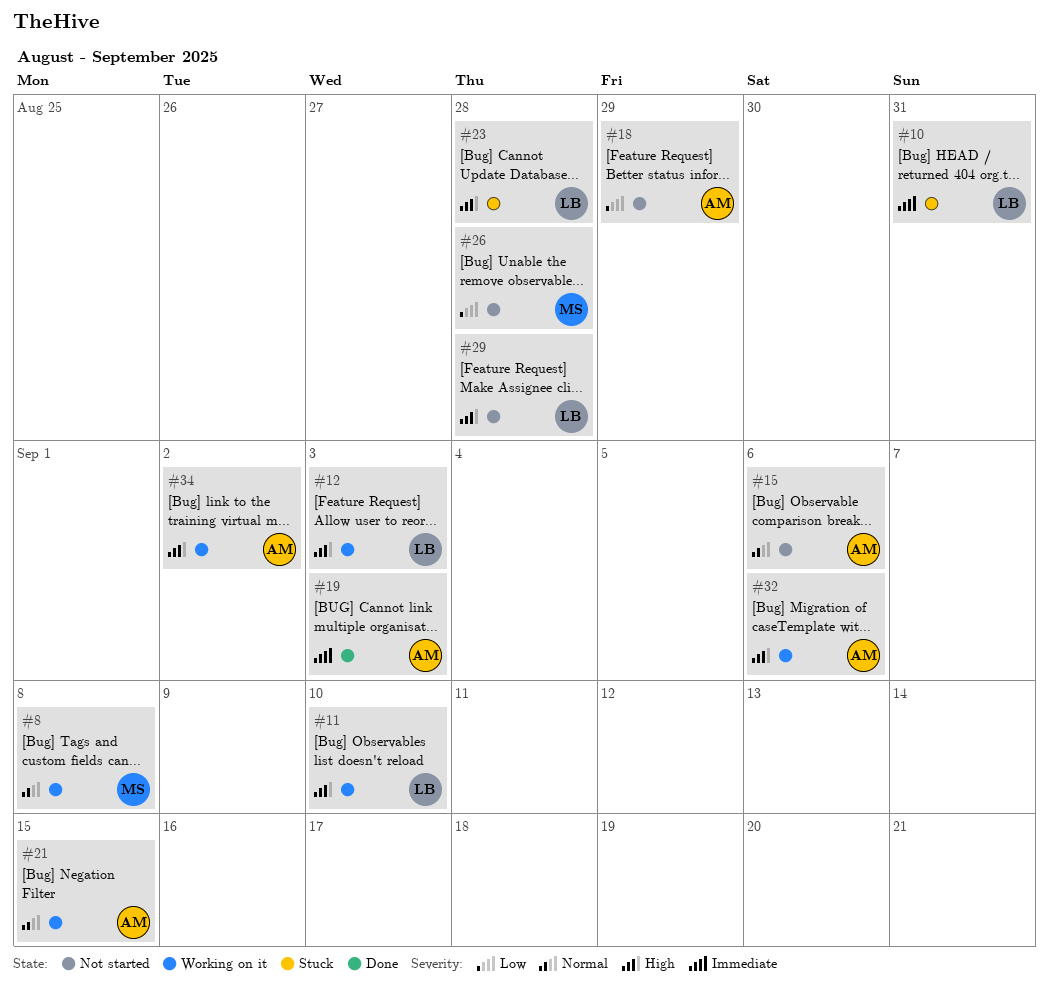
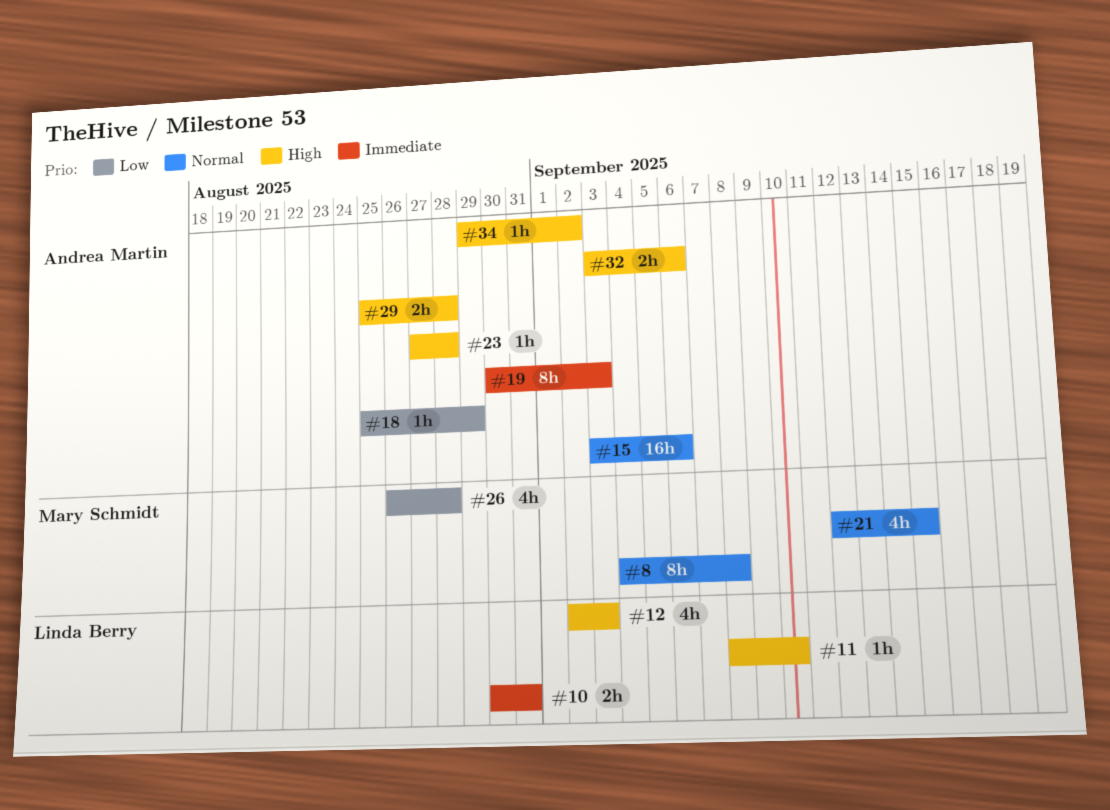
#21, owner: Andrea Martin -> Mary Schmidt
#23, owner: Linda Berry -> Andrea Martin
#29, owner: Linda Berry -> Andrea Martin

